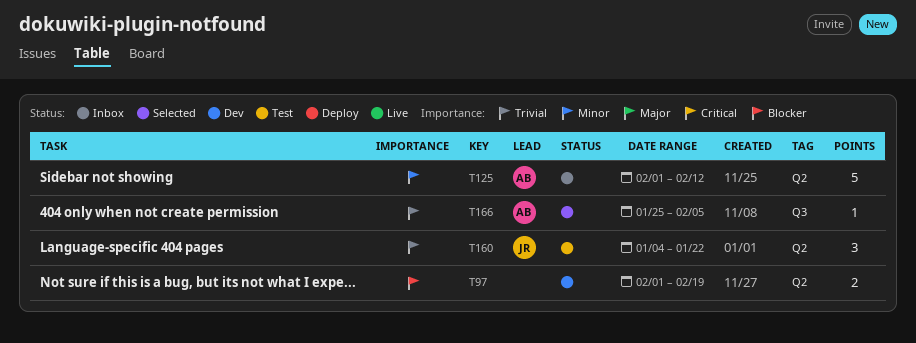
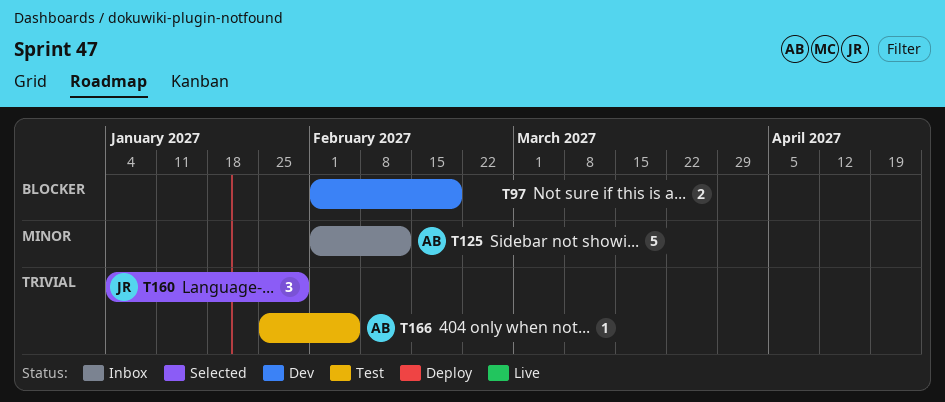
T160, status: Test -> Selected
T160, due: Jan 22 -> Jan 29
T166, status: Selected -> Test

